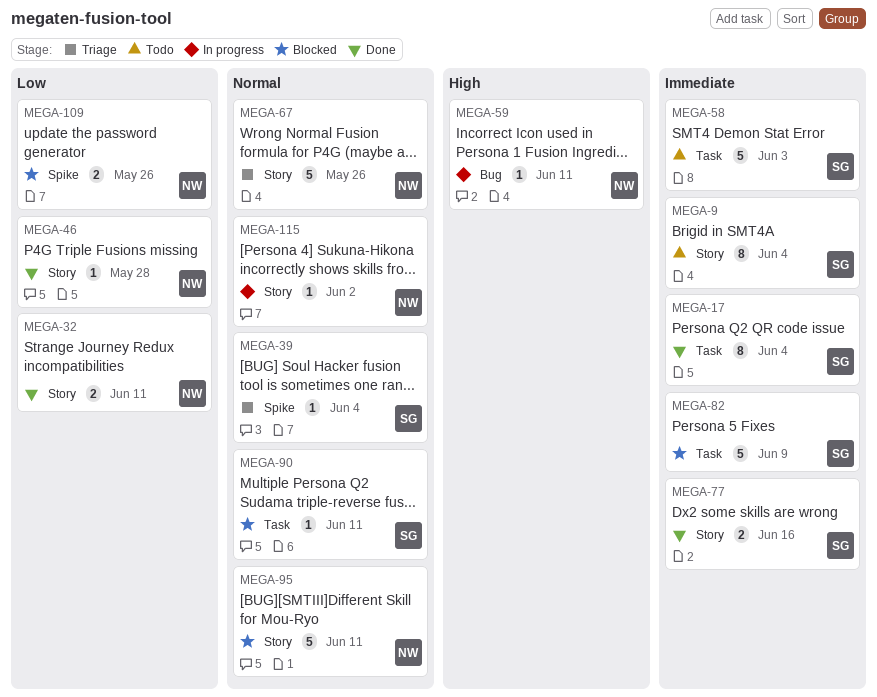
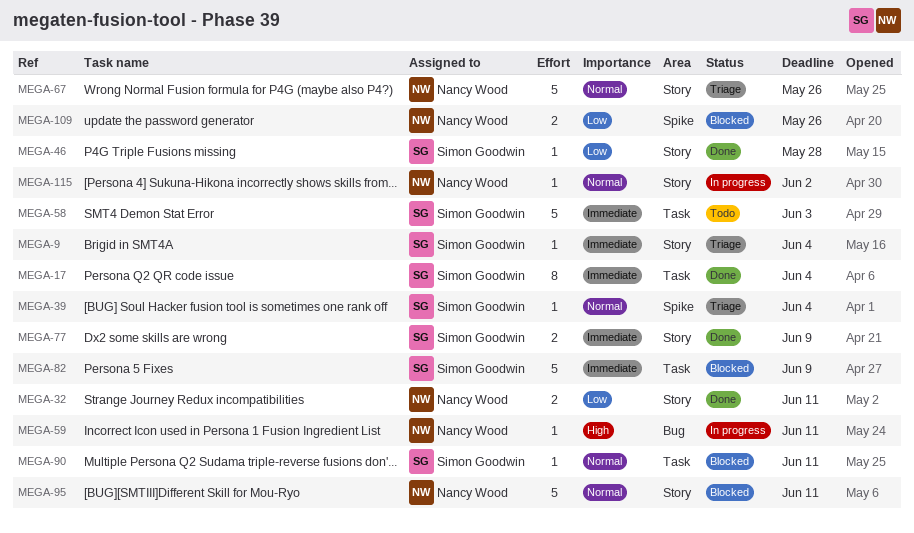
MEGA-9, status: Todo -> Triage
MEGA-9, estimate: 8 -> 1
MEGA-46, owner: Nancy Wood -> Simon Goodwin
MEGA-77, due: Jun 16 -> Jun 9

